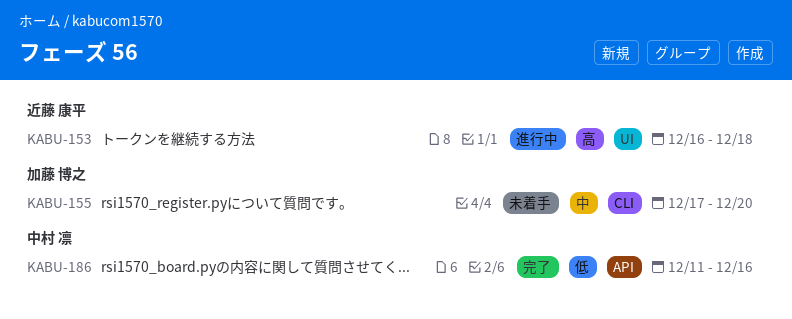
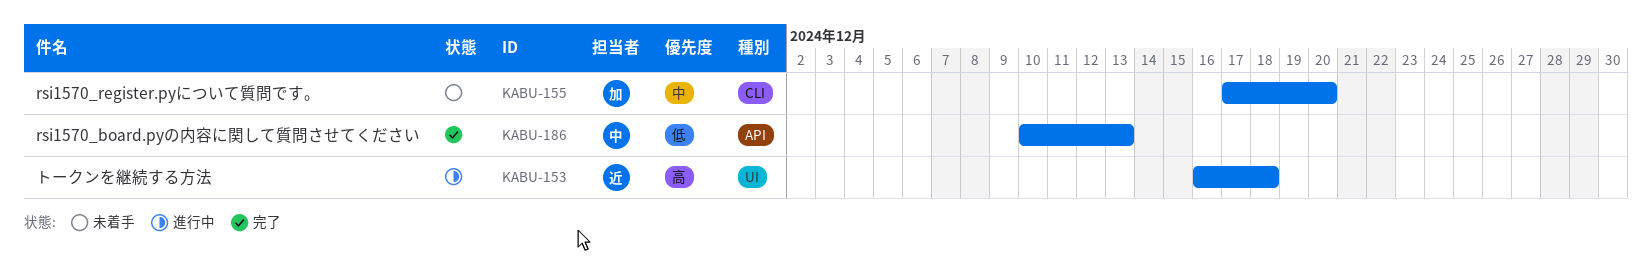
KABU-186, start: Dec 11 -> Dec 10
KABU-186, due: Dec 16 -> Dec 13

